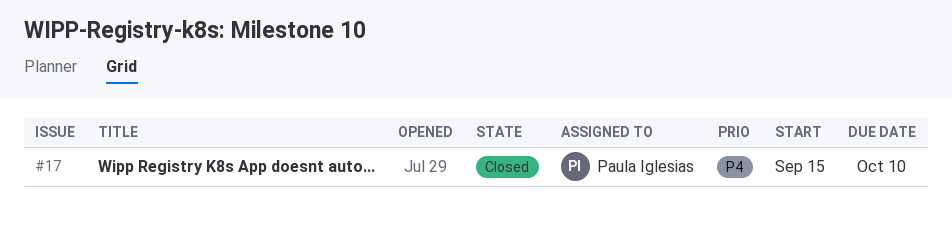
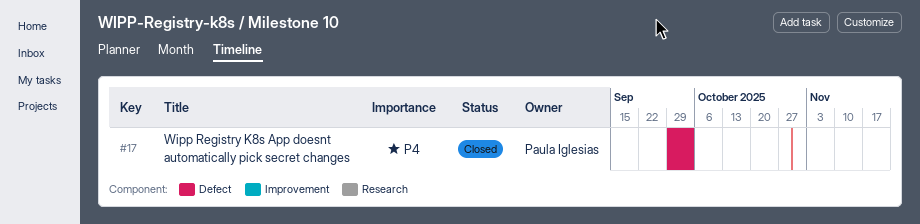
#17, start: Sep 15 -> Sep 29
#17, due: Oct 10 -> Oct 3

